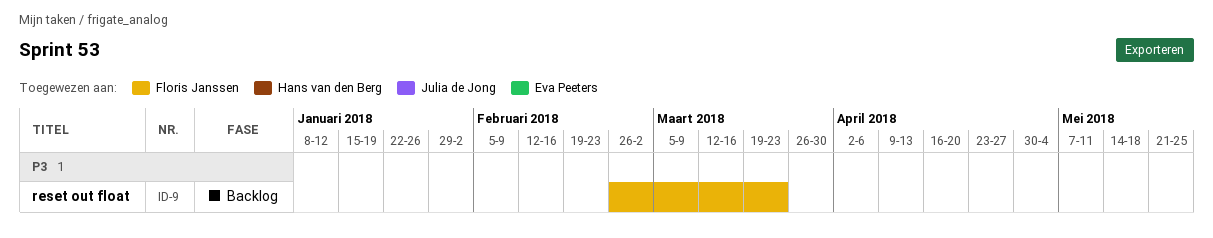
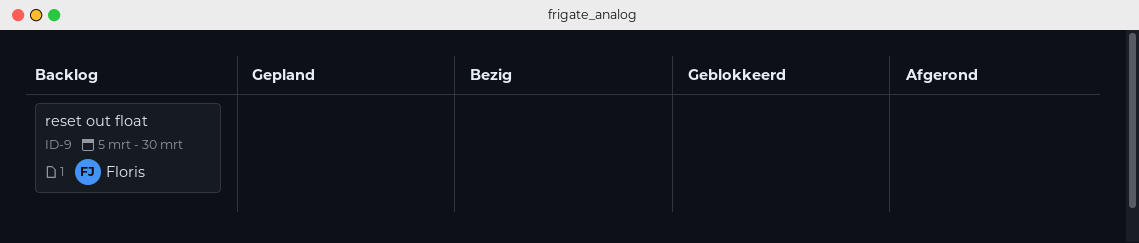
ID-9, start: Feb 26 -> Mar 5
ID-9, due: Mar 23 -> Mar 30

